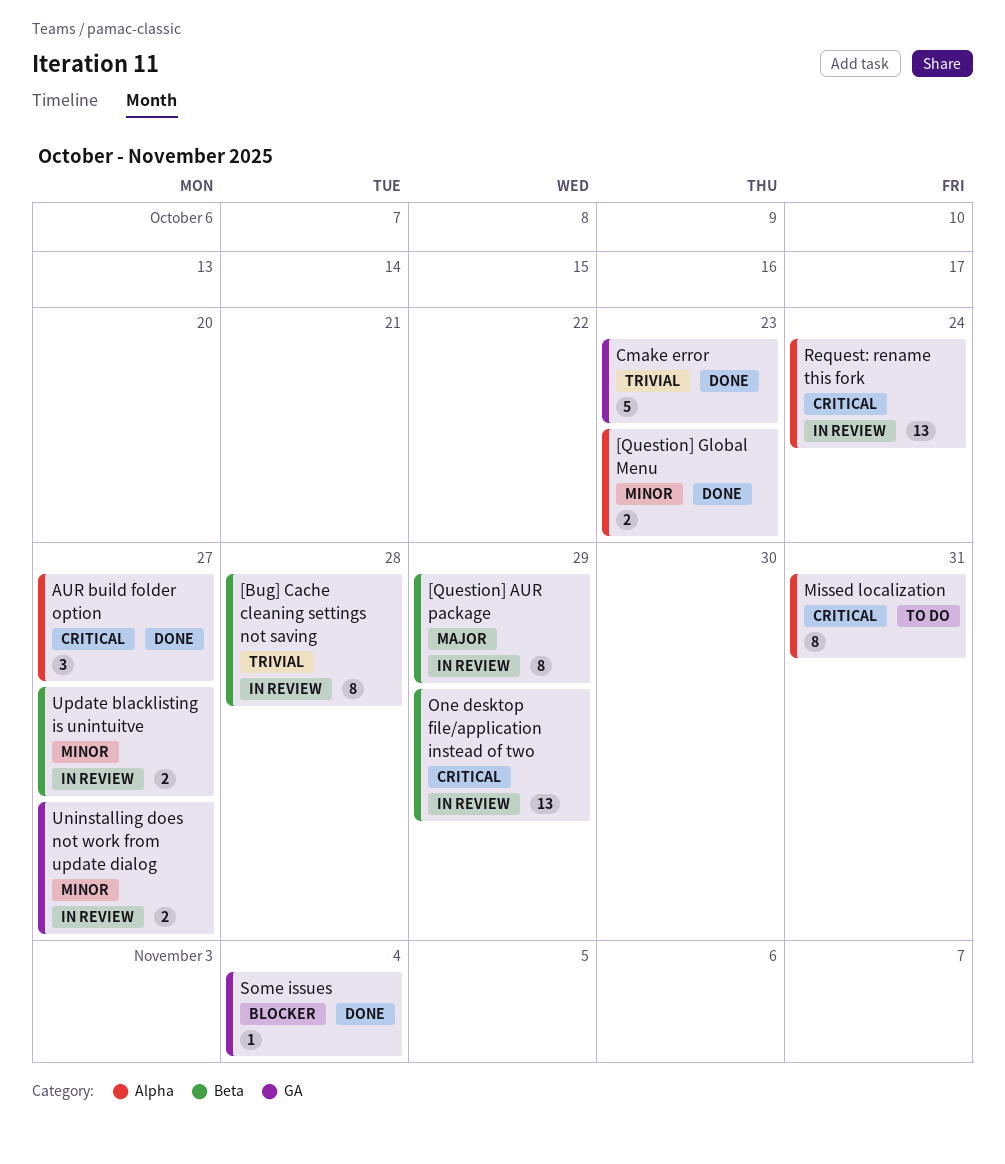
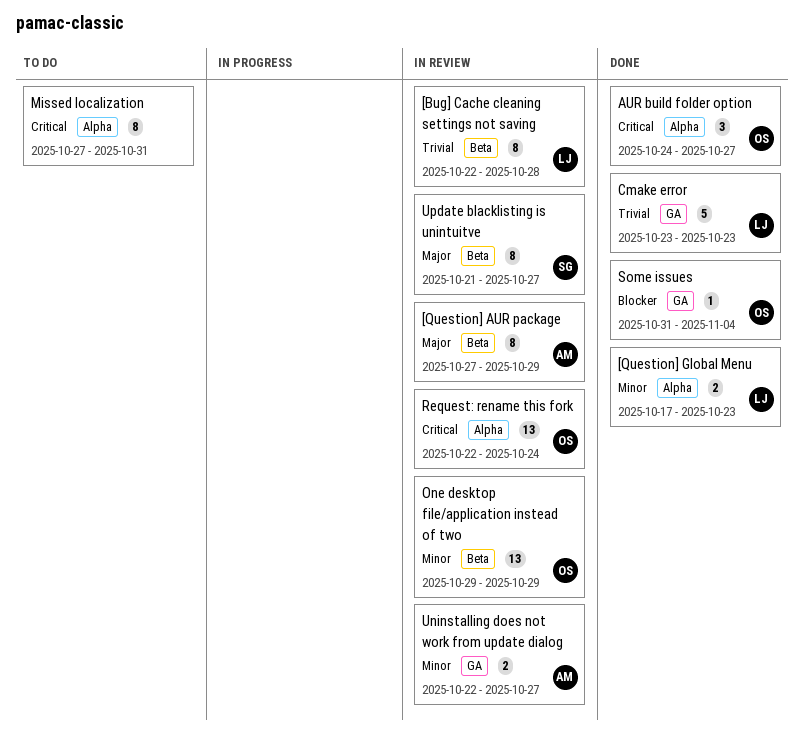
One desktop file/application instead of two, priority: Critical -> Minor
Update blacklisting is unintuitve, priority: Minor -> Major
Update blacklisting is unintuitve, estimate: 2 -> 8

